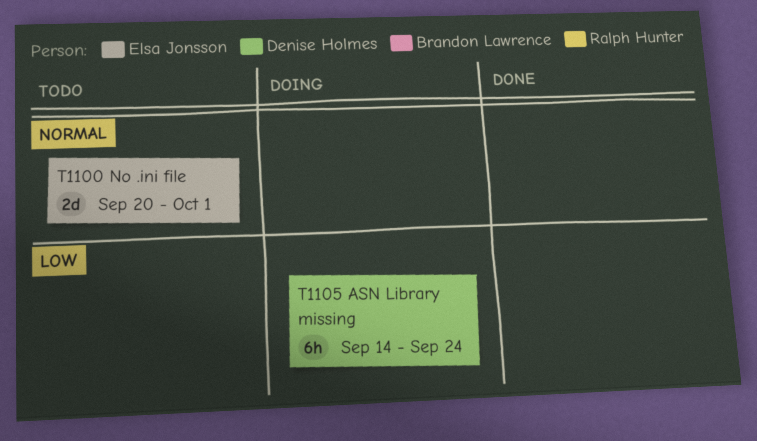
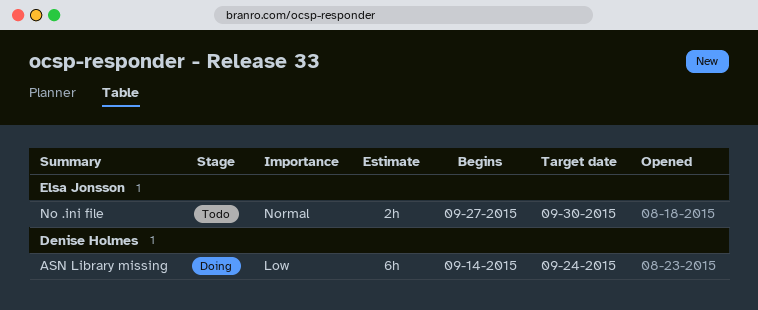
No .ini file, estimate: 2d -> 2h
No .ini file, start: Sep 20 -> Sep 27
No .ini file, due: Oct 1 -> Sep 30

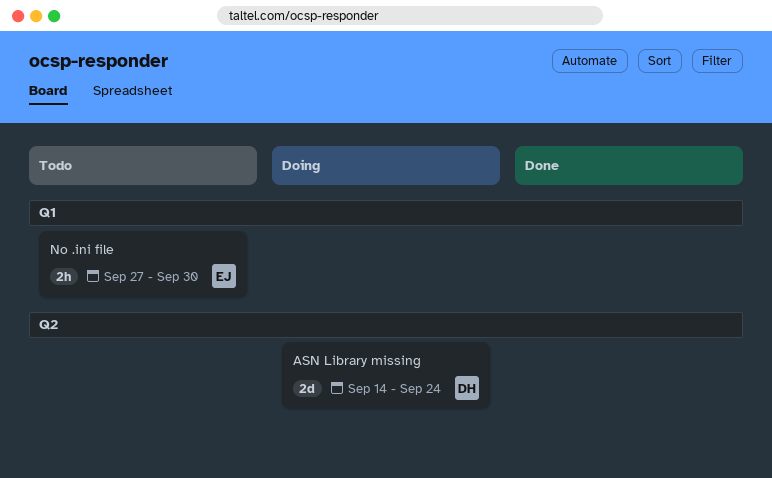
ASN Library missing, estimate: 6h -> 2d

